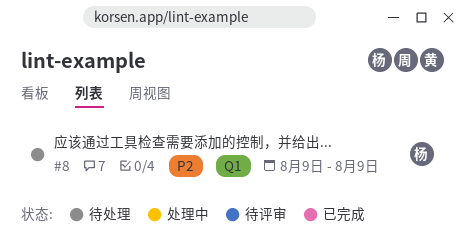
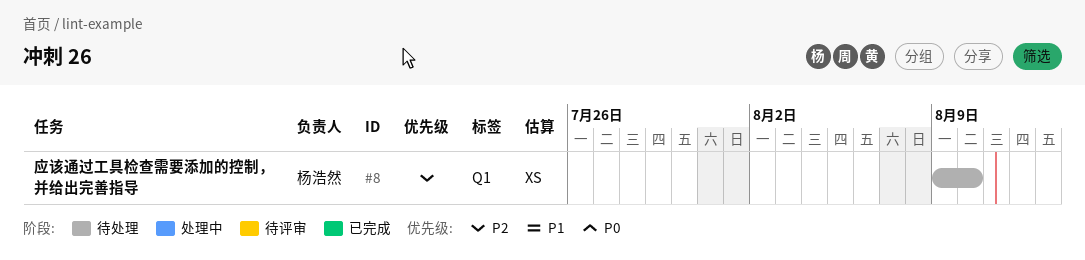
#8, due: Aug 9 -> Aug 10

